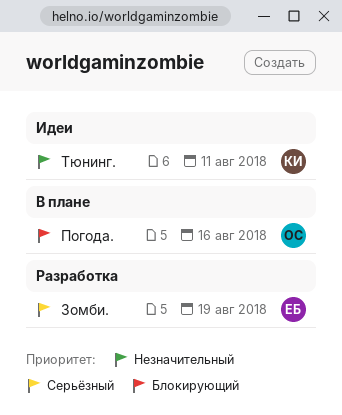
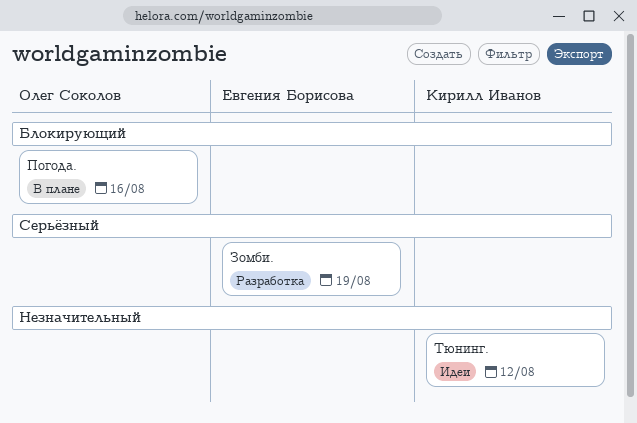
Тюнинг., due: Aug 11 -> Aug 12

